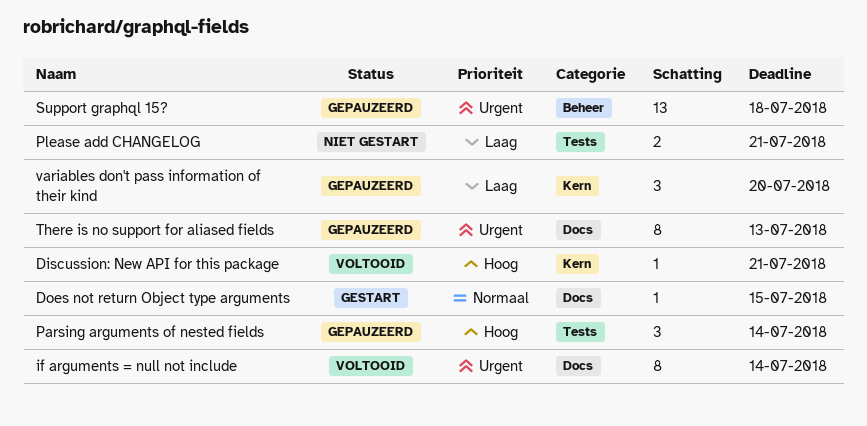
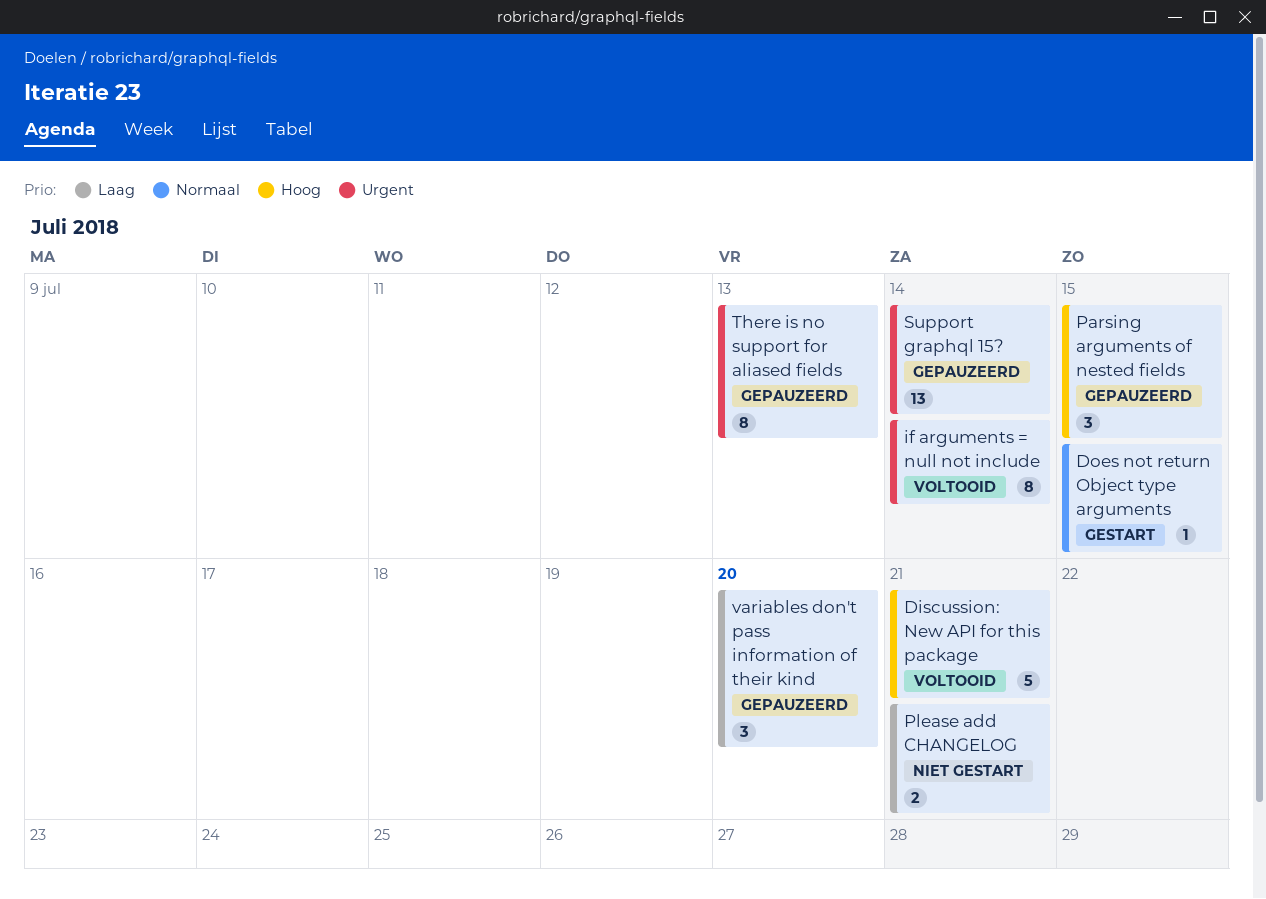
Discussion: New API for this package, estimate: 1 -> 5
Parsing arguments of nested fields, due: Jul 14 -> Jul 15
Support graphql 15?, due: Jul 18 -> Jul 14

